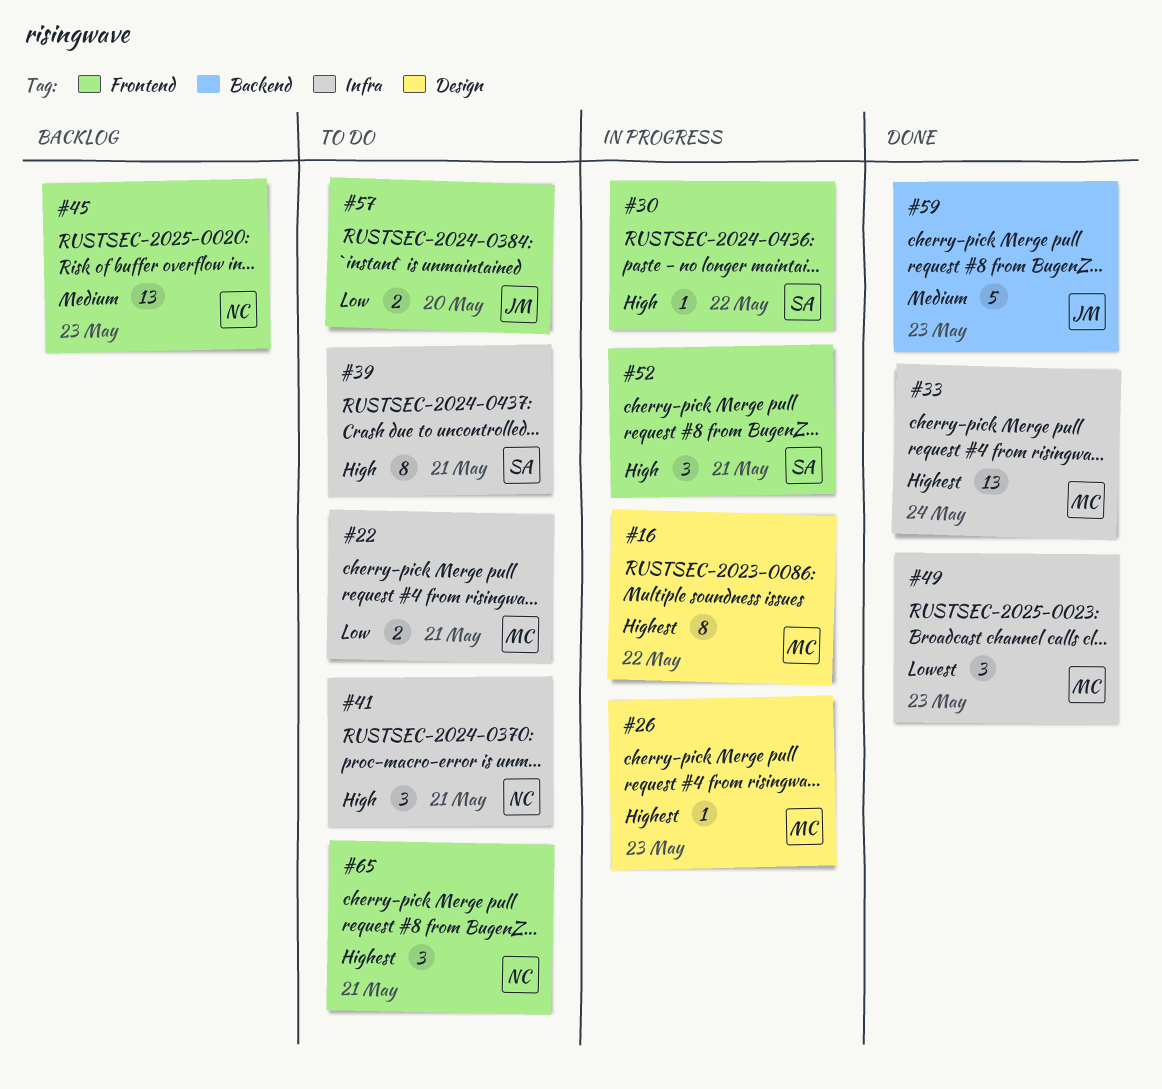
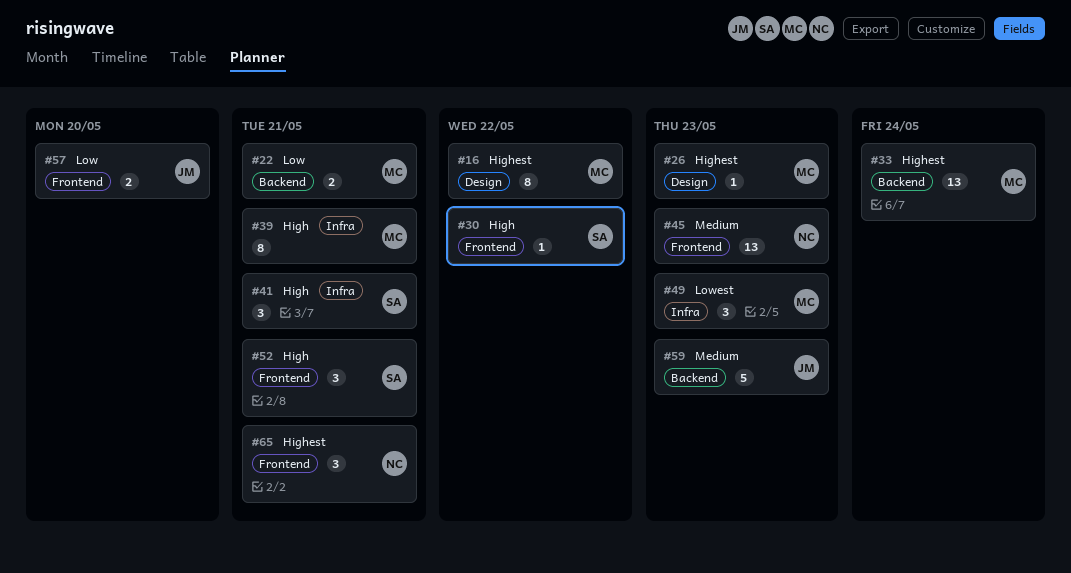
#22, label: Infra -> Backend
#33, label: Infra -> Backend
#39, owner: SA -> MC
#41, owner: NC -> SA

